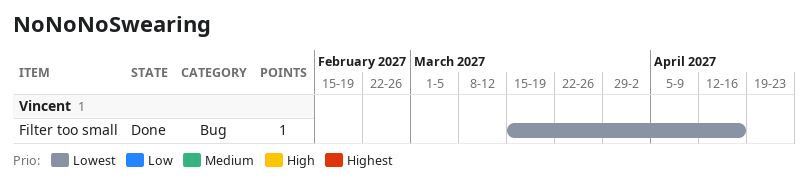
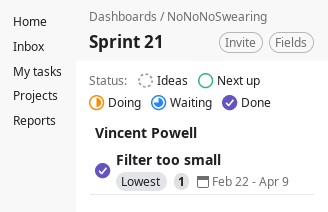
Filter too small, start: Mar 15 -> Feb 22
Filter too small, due: Apr 16 -> Apr 9

